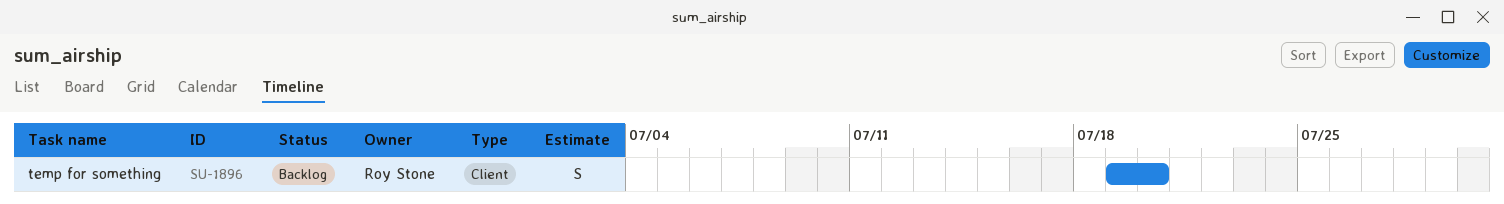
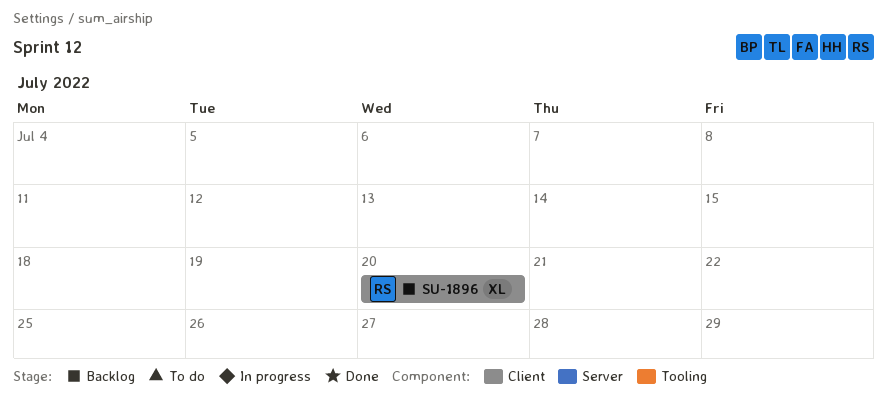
SU-1896, estimate: S -> XL
SU-1896, start: Jul 19 -> Jul 20

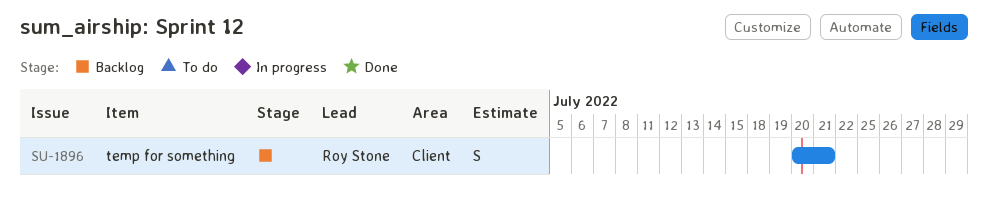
SU-1896, estimate: XL -> S
SU-1896, due: Jul 20 -> Jul 21

